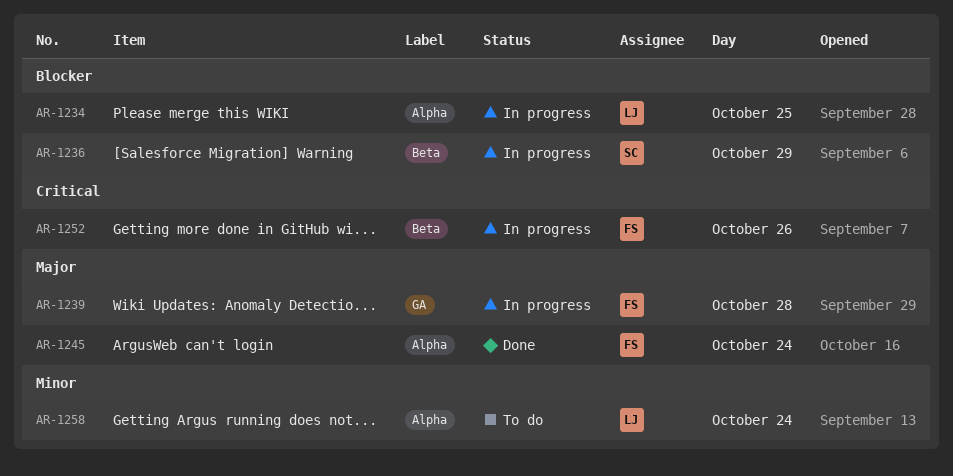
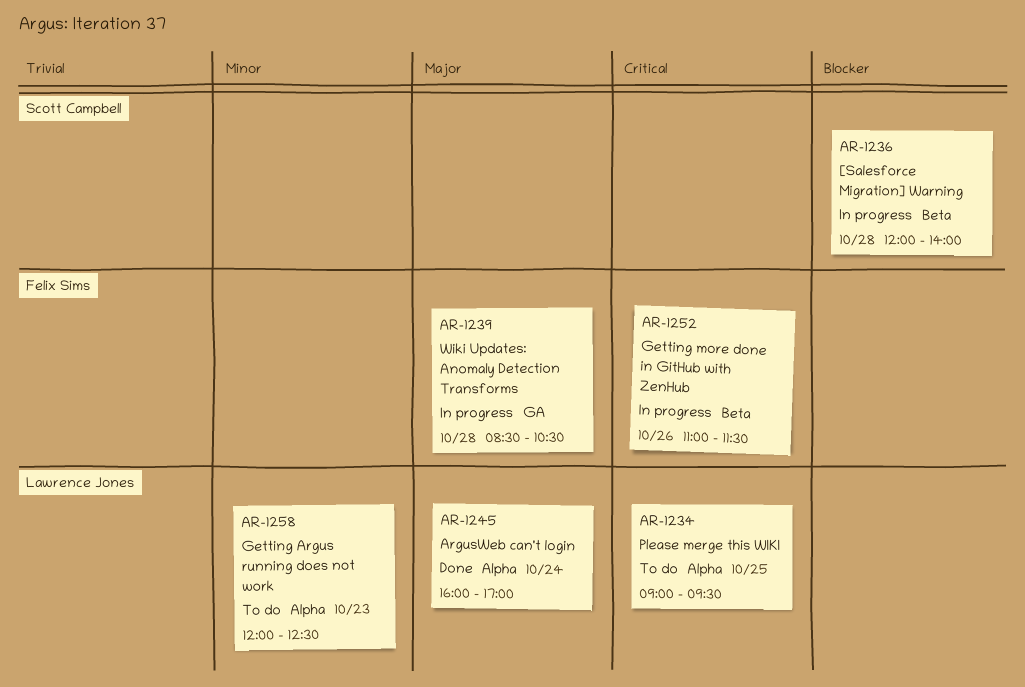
AR-1234, status: In progress -> To do
AR-1234, priority: Blocker -> Critical
AR-1236, day: Oct 29 -> Oct 28
AR-1245, owner: Felix Sims -> Lawrence Jones
AR-1258, day: Oct 24 -> Oct 23

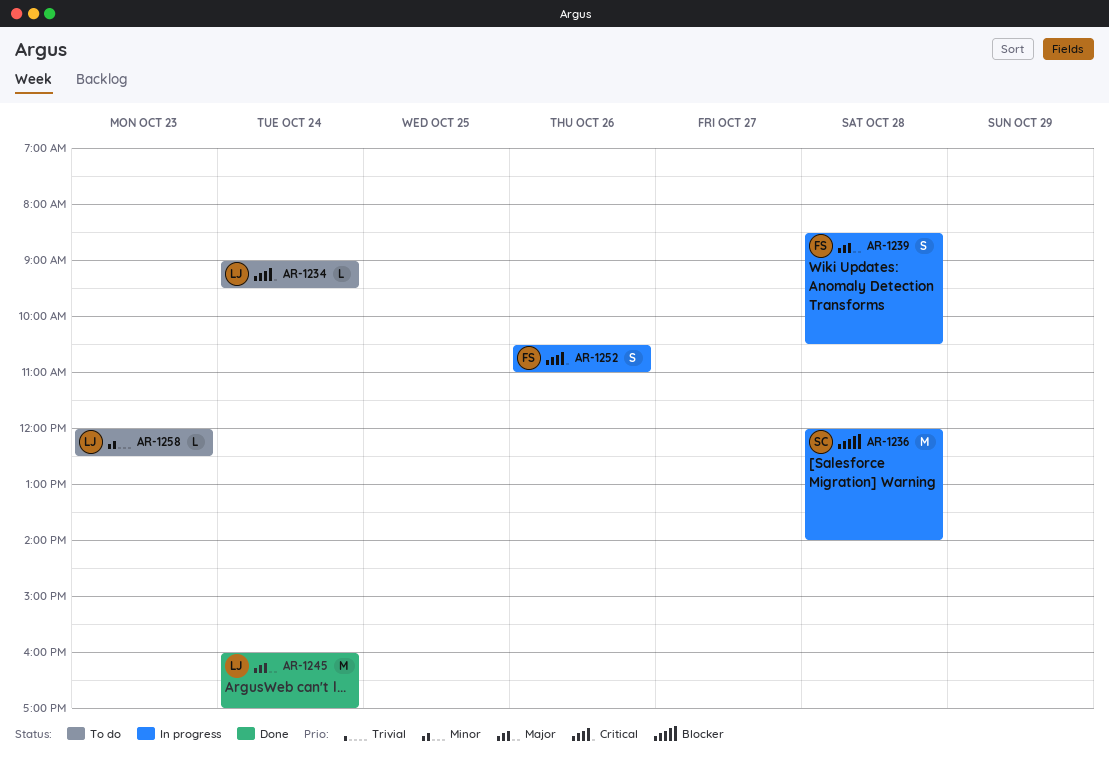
AR-1234, day: Oct 25 -> Oct 24
AR-1252, begins: 11:00 -> 10:30
AR-1252, ends: 11:30 -> 11:00

